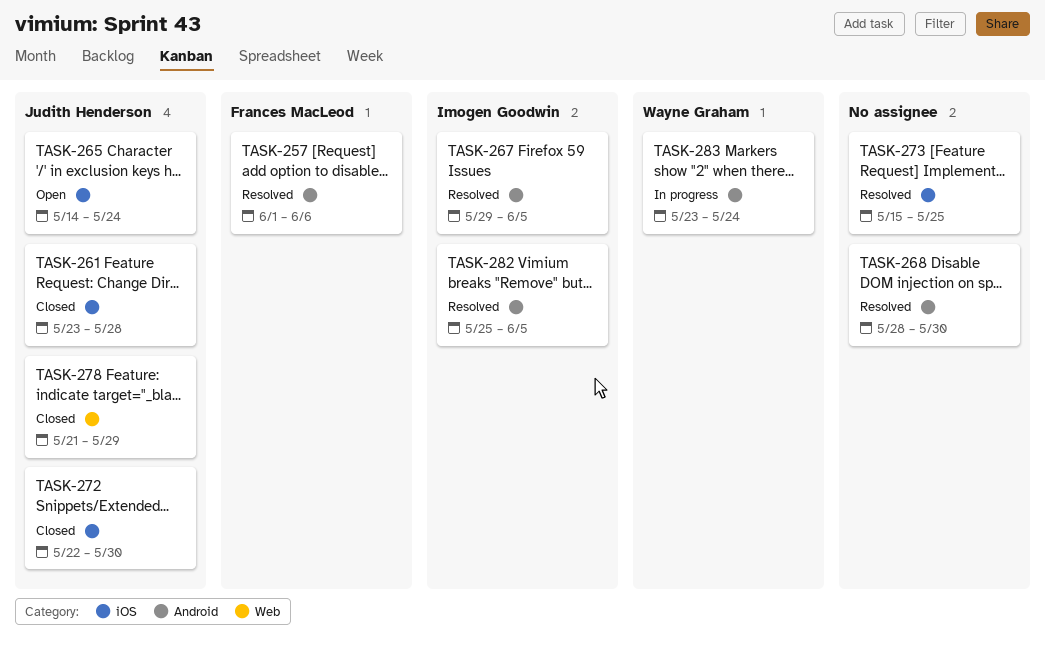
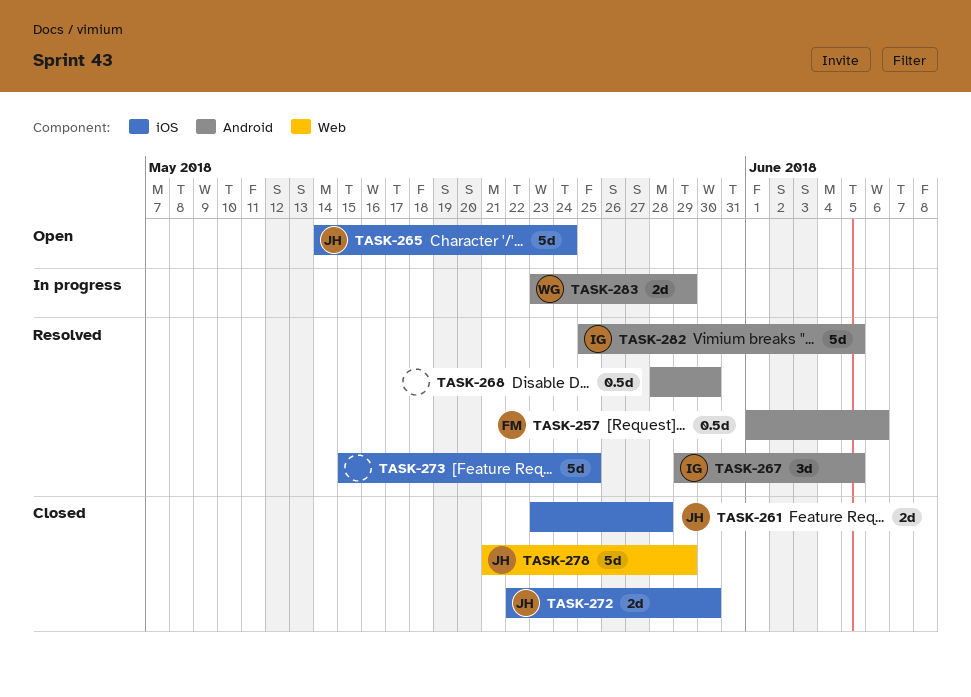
TASK-283, due: May 24 -> May 29

